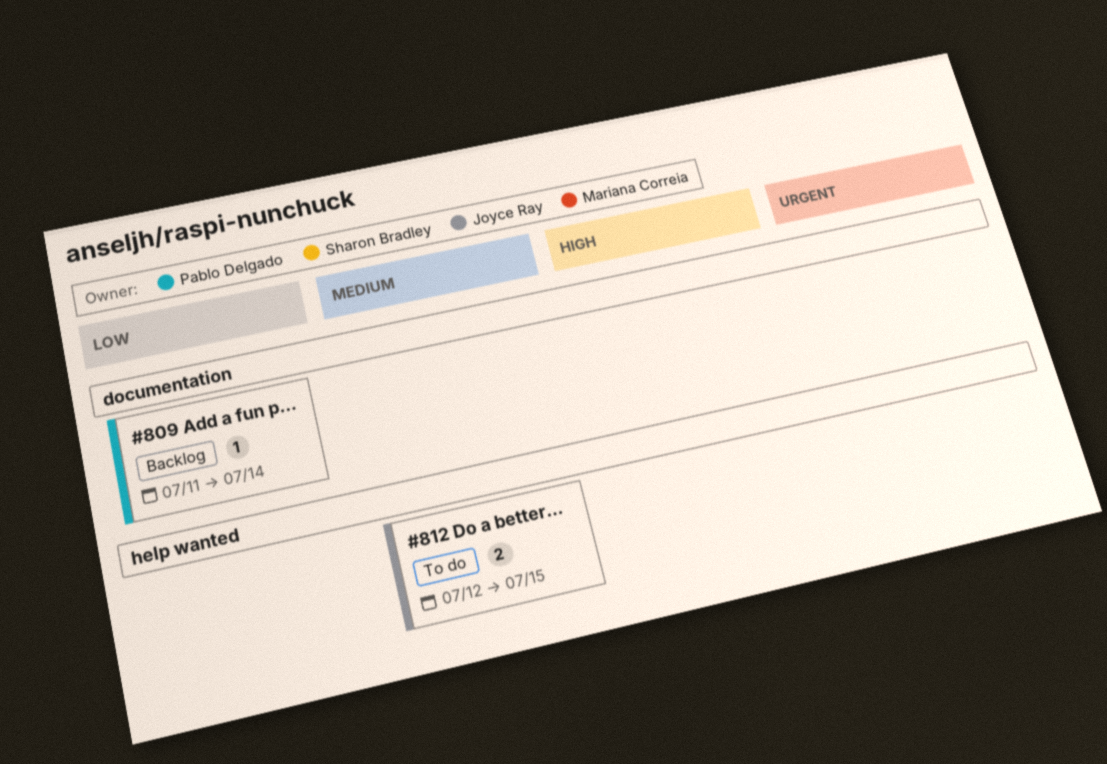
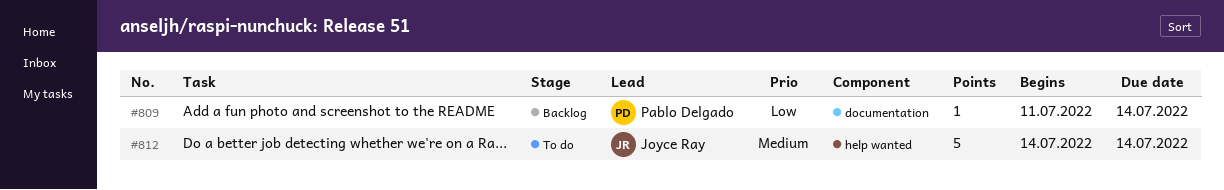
#812, estimate: 2 -> 5
#812, start: Jul 12 -> Jul 14
#812, due: Jul 15 -> Jul 14

